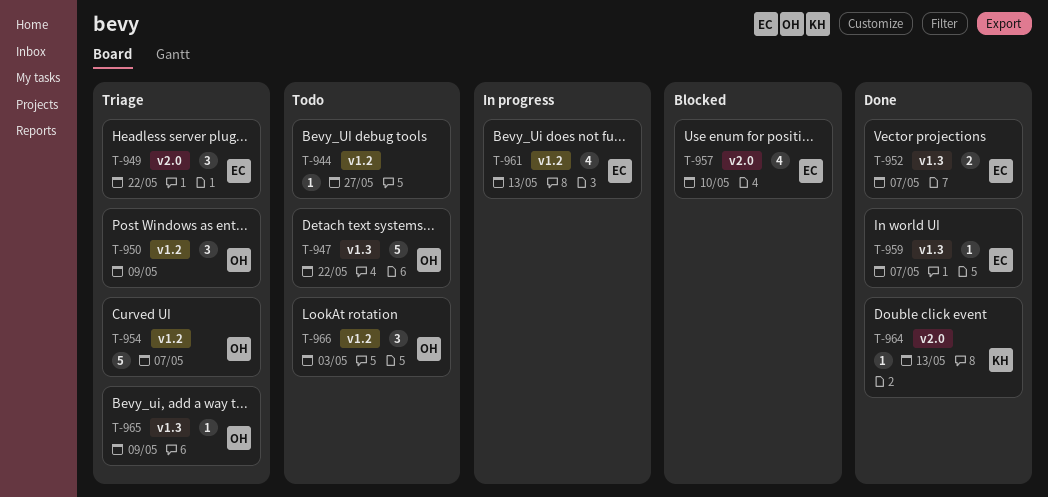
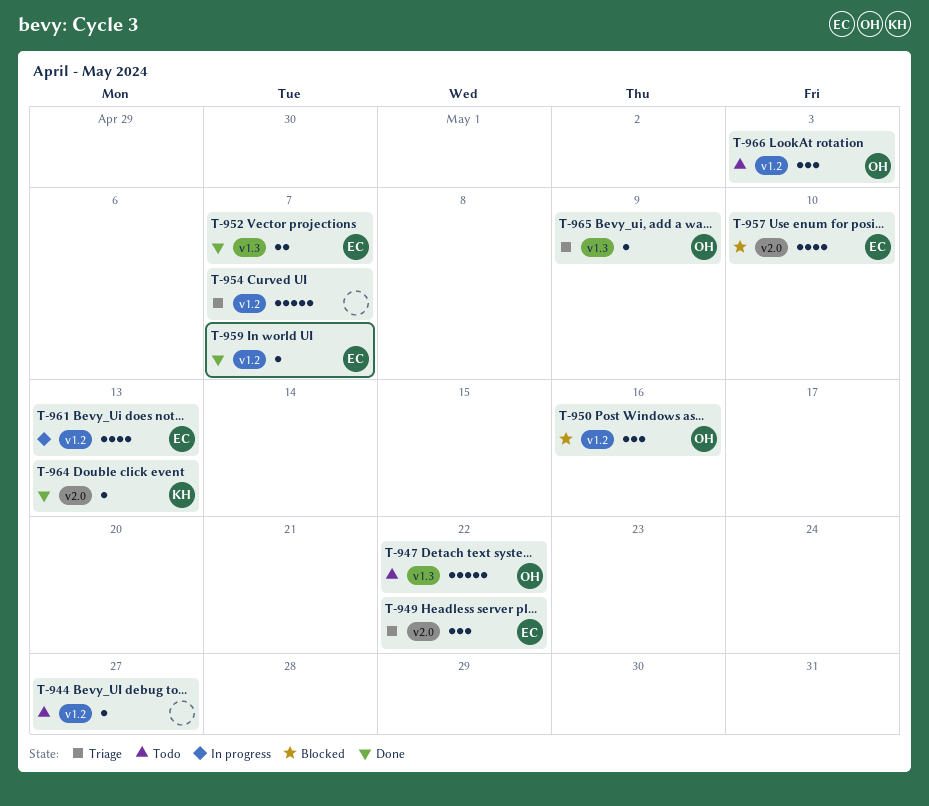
T-950, status: Triage -> Blocked
T-950, due: May 9 -> May 16
T-954, owner: OH -> none
T-959, label: v1.3 -> v1.2

